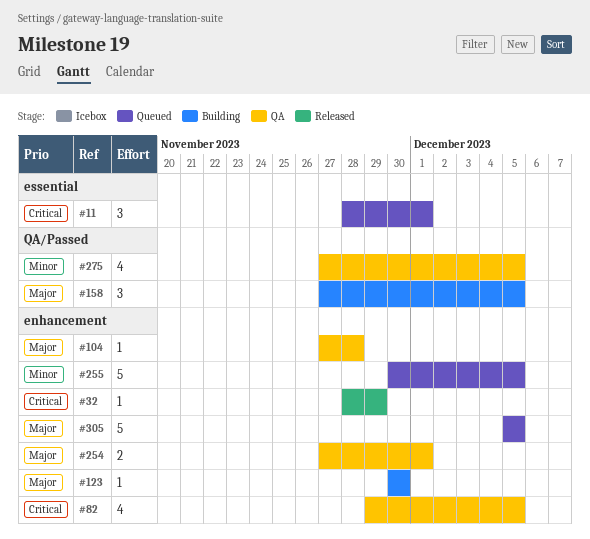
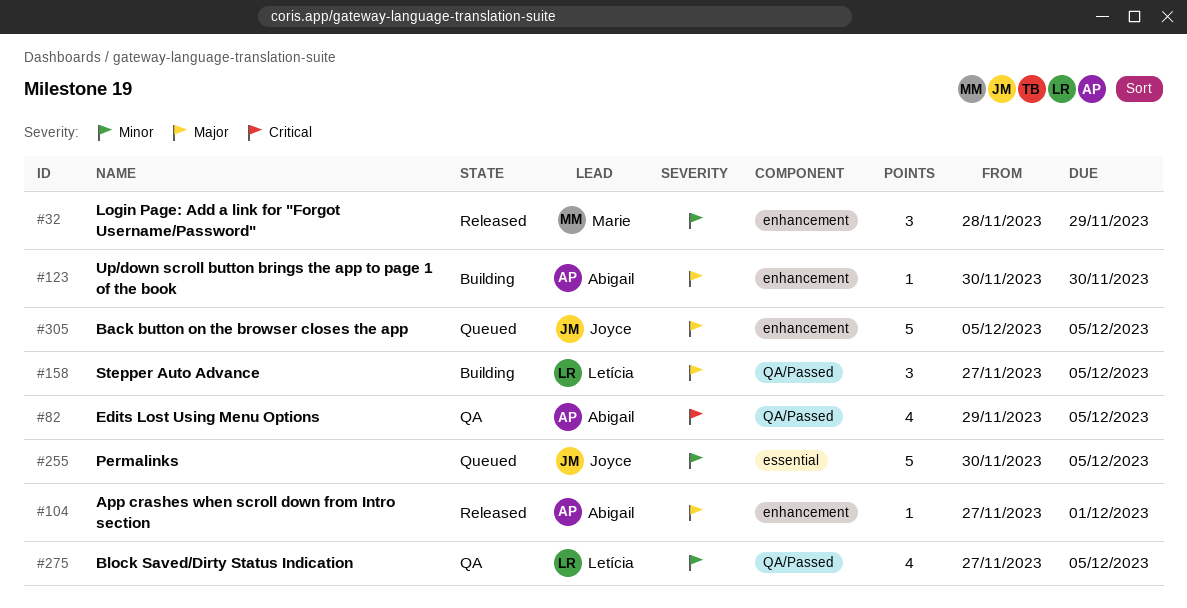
#11: present -> none
#32, priority: Critical -> Minor
#32, estimate: 1 -> 3
#82, label: enhancement -> QA/Passed
#104, status: QA -> Released
#104, due: Nov 28 -> Dec 1
#254: present -> none
#255, label: enhancement -> essential

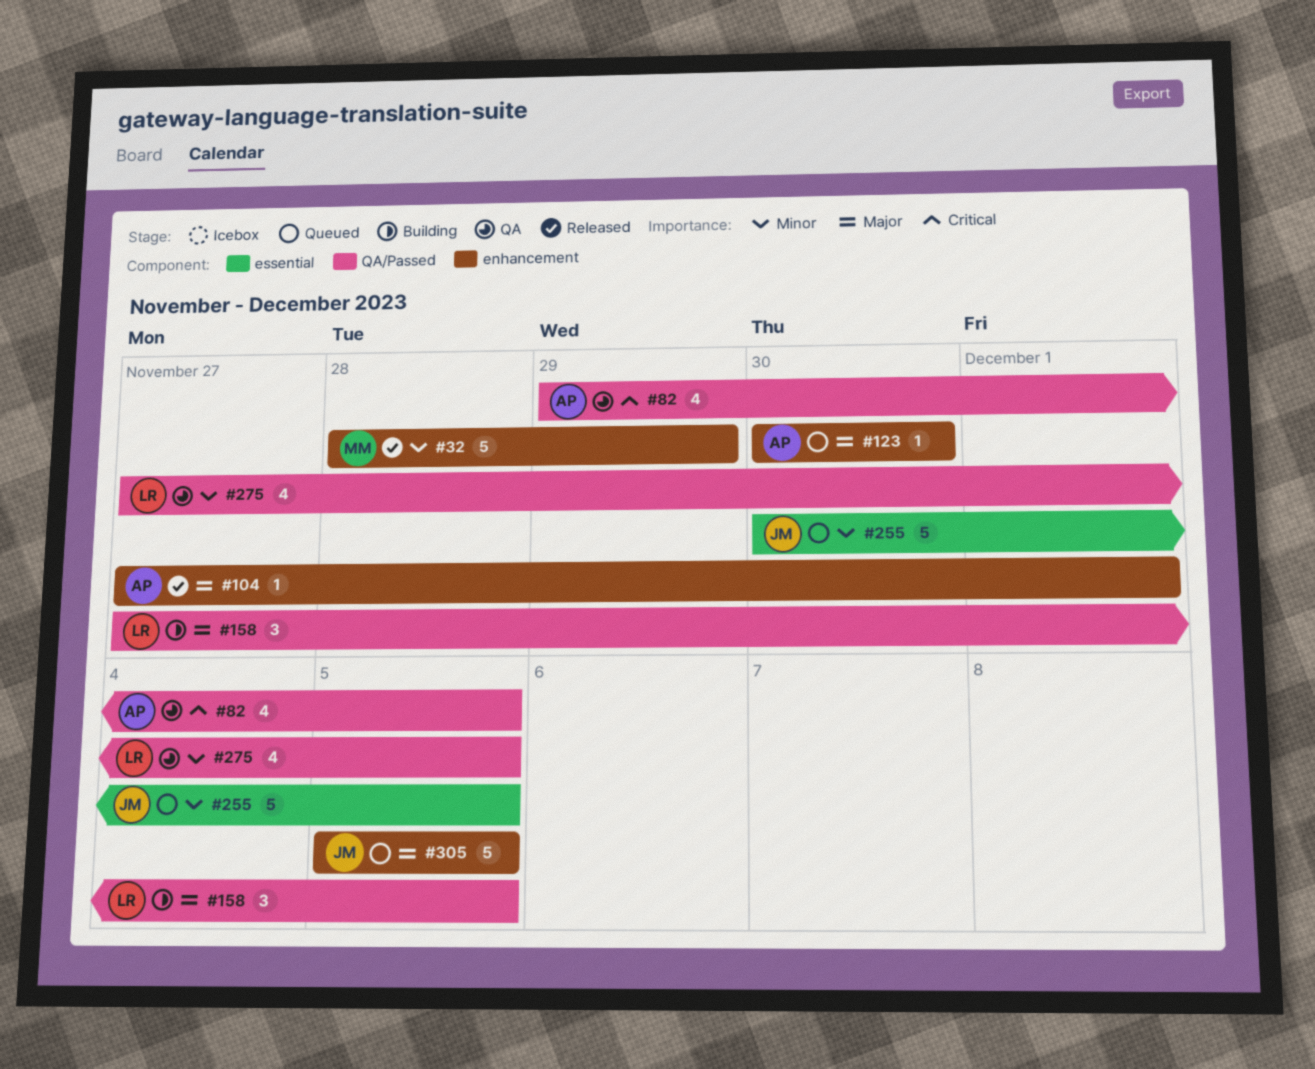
#32, estimate: 3 -> 5
#123, status: Building -> Queued

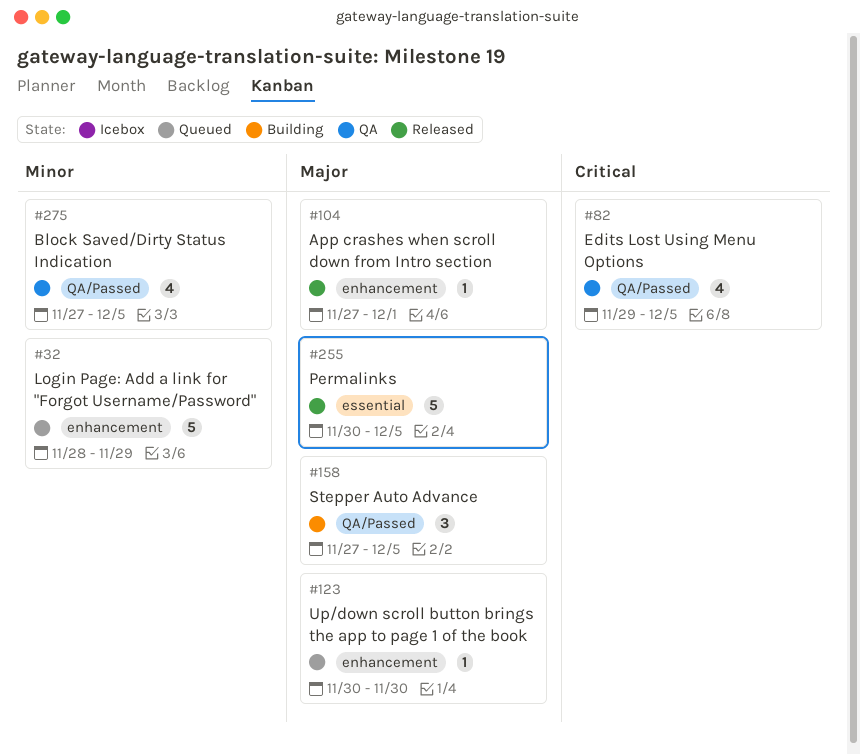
#32, status: Released -> Queued
#255, status: Queued -> Released
#255, priority: Minor -> Major
#305: present -> none

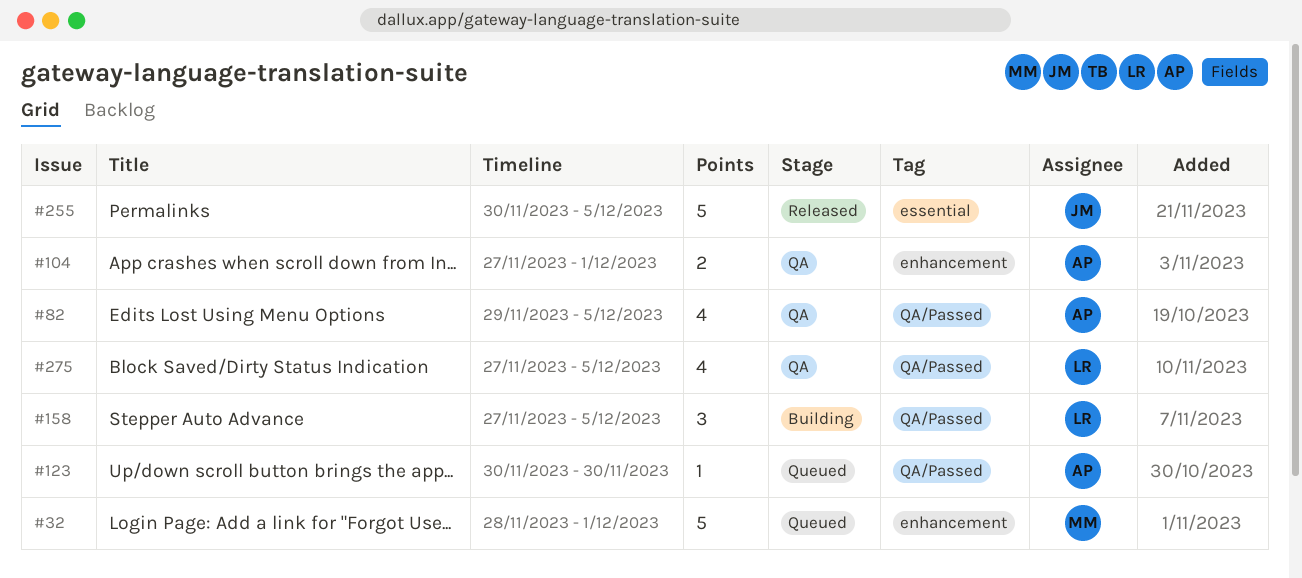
#32, due: Nov 29 -> Dec 1
#104, status: Released -> QA
#104, estimate: 1 -> 2
#123, label: enhancement -> QA/Passed

